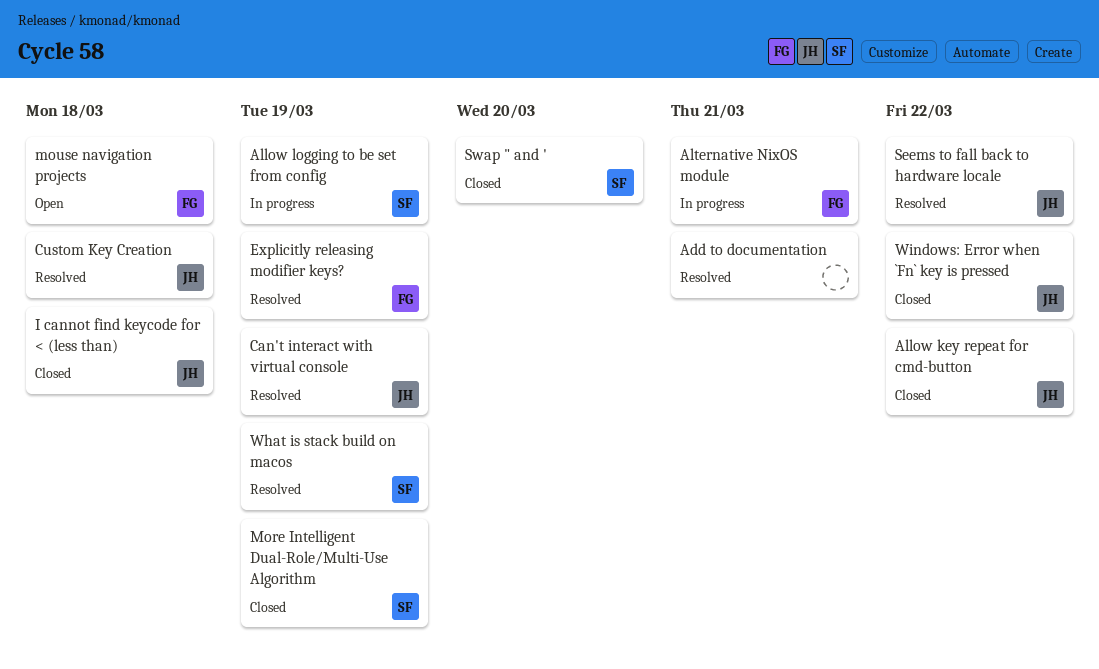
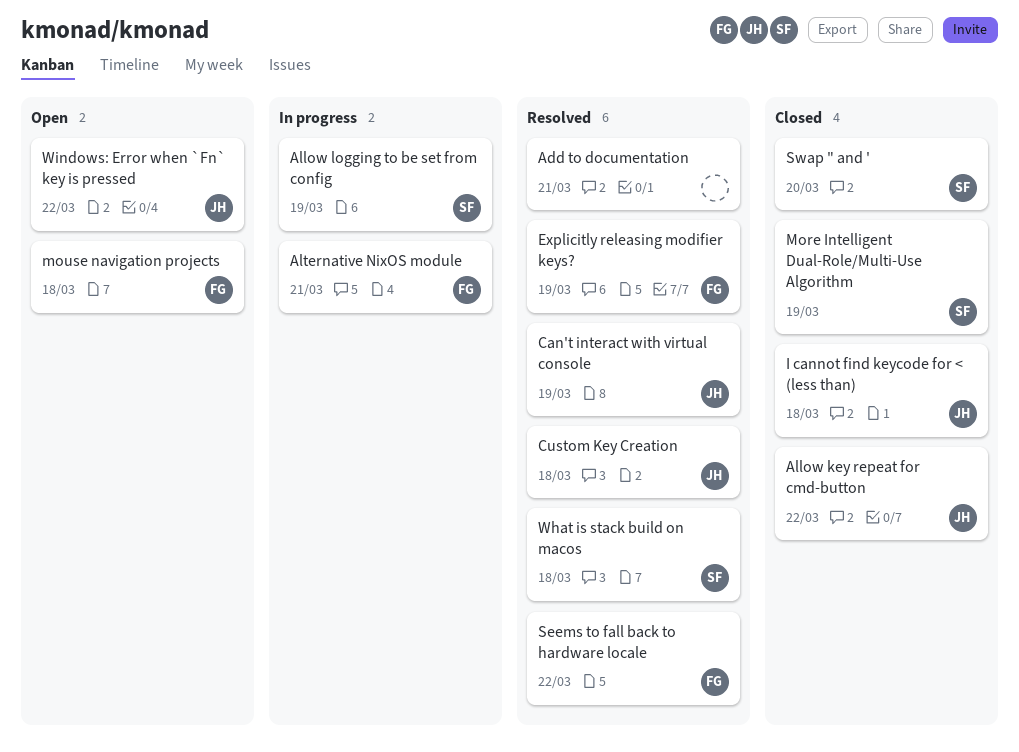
Seems to fall back to hardware locale, owner: JH -> FG
What is stack build on macos, due: Mar 19 -> Mar 18
Windows: Error when `Fn` key is pressed, status: Closed -> Open

